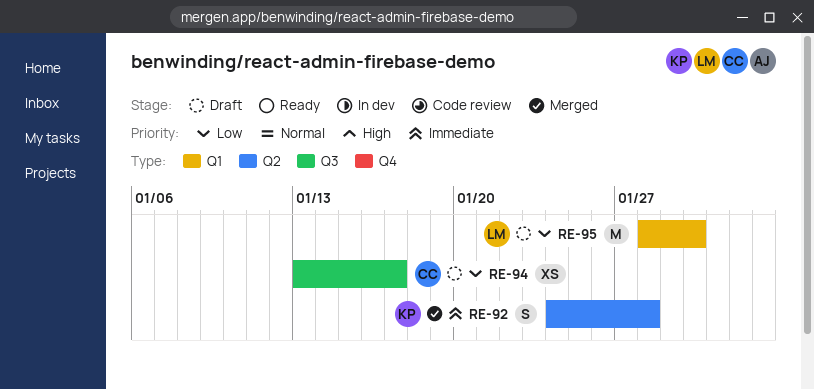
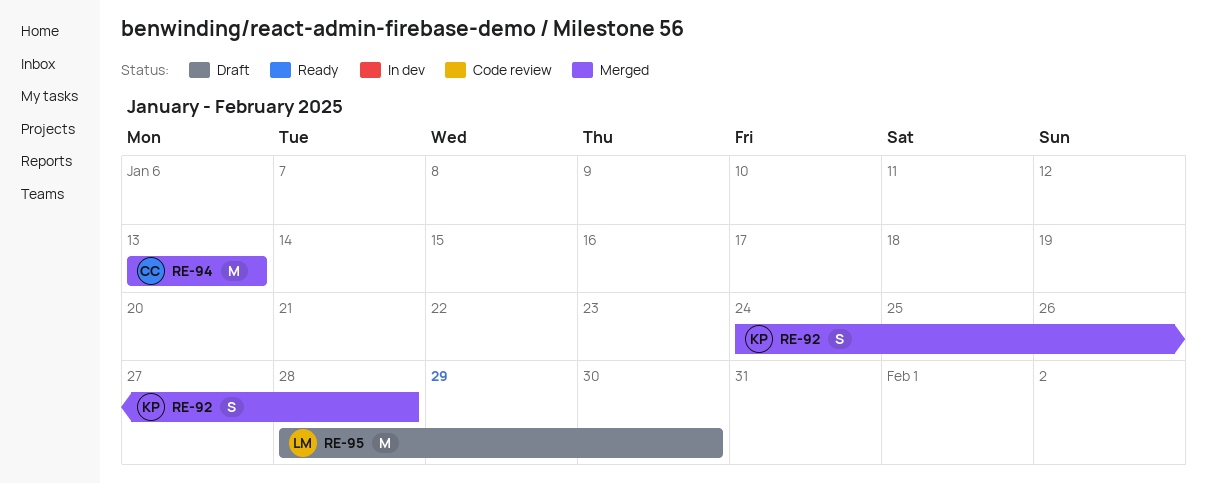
RE-94, status: Draft -> Merged
RE-94, estimate: XS -> M
RE-94, due: Jan 17 -> Jan 13

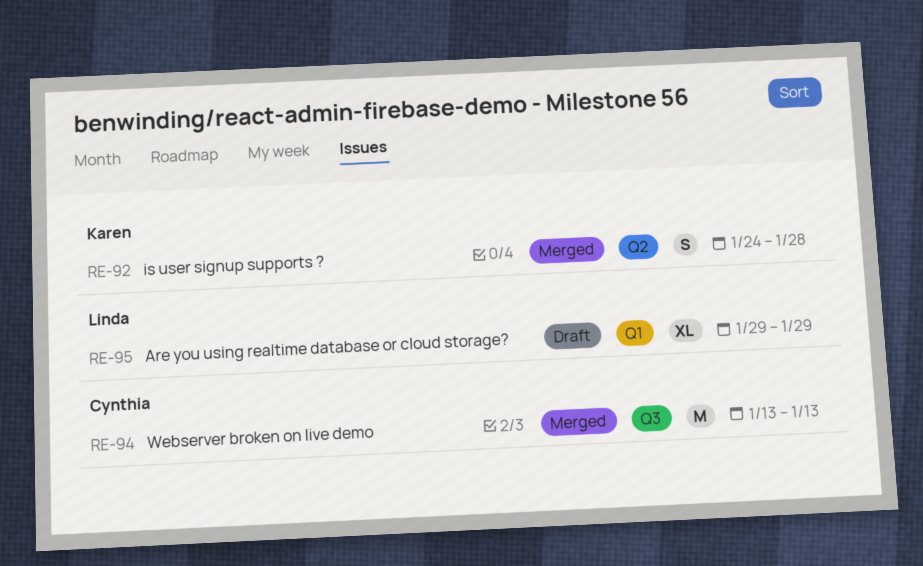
RE-95, estimate: M -> XL
RE-95, start: Jan 28 -> Jan 29
RE-95, due: Jan 30 -> Jan 29

